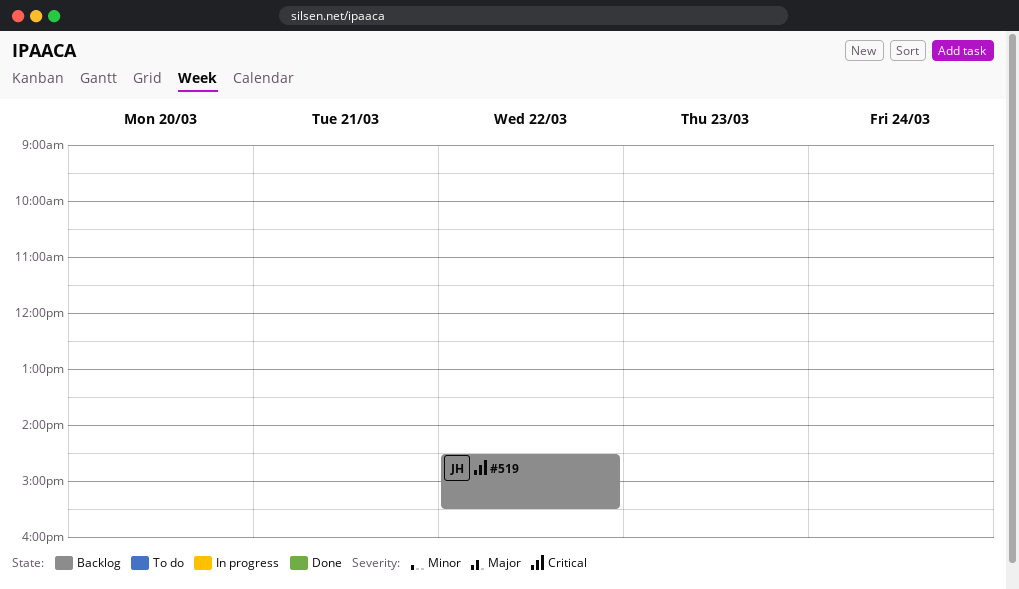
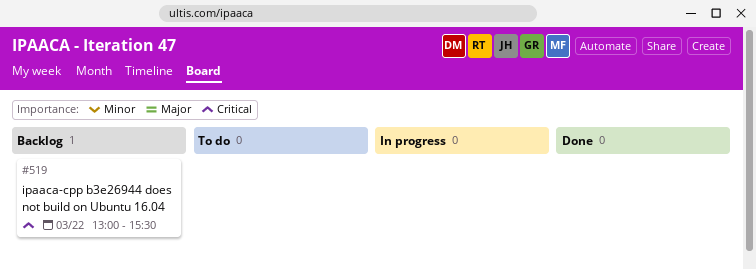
#519, begins: 14:30 -> 13:00

